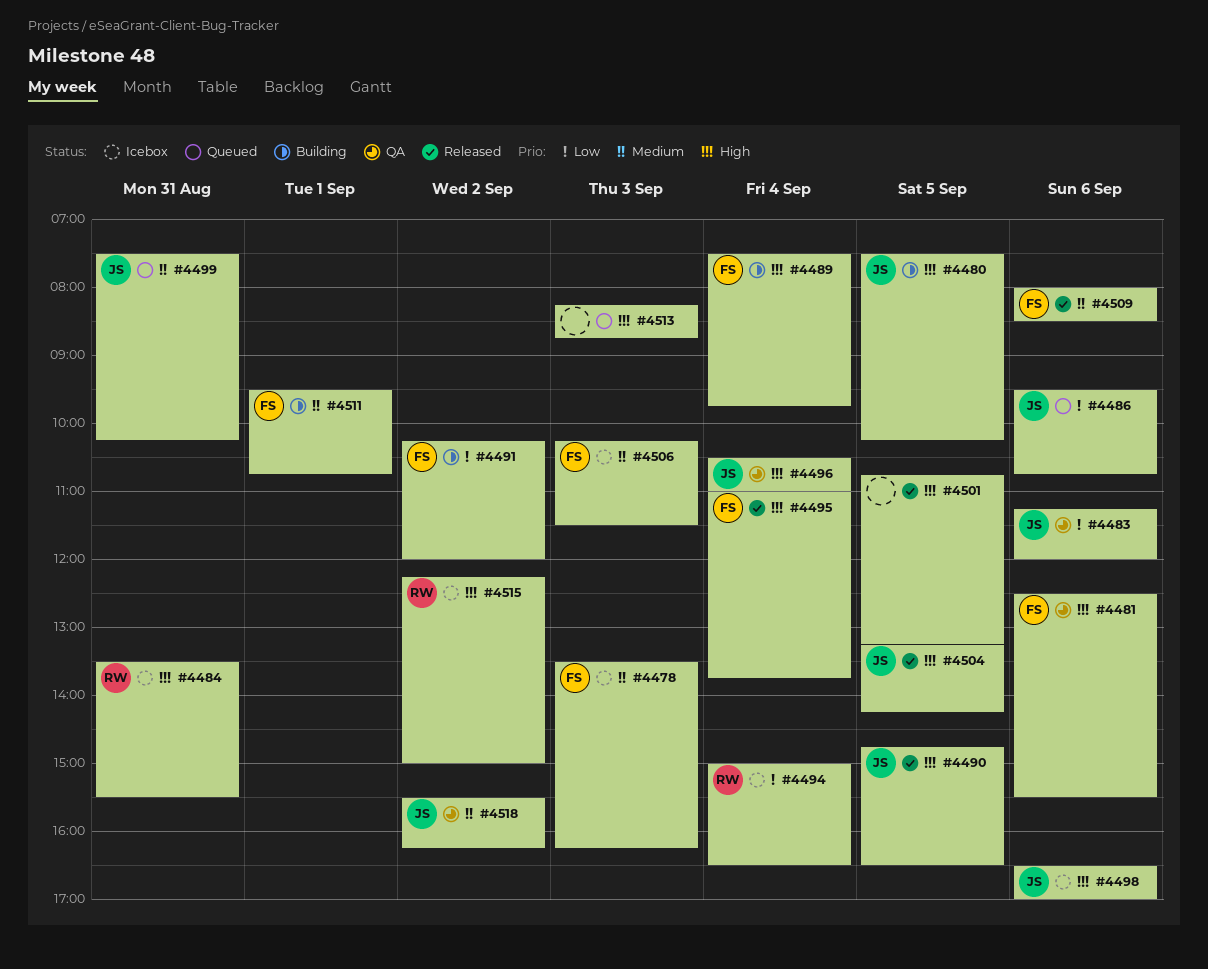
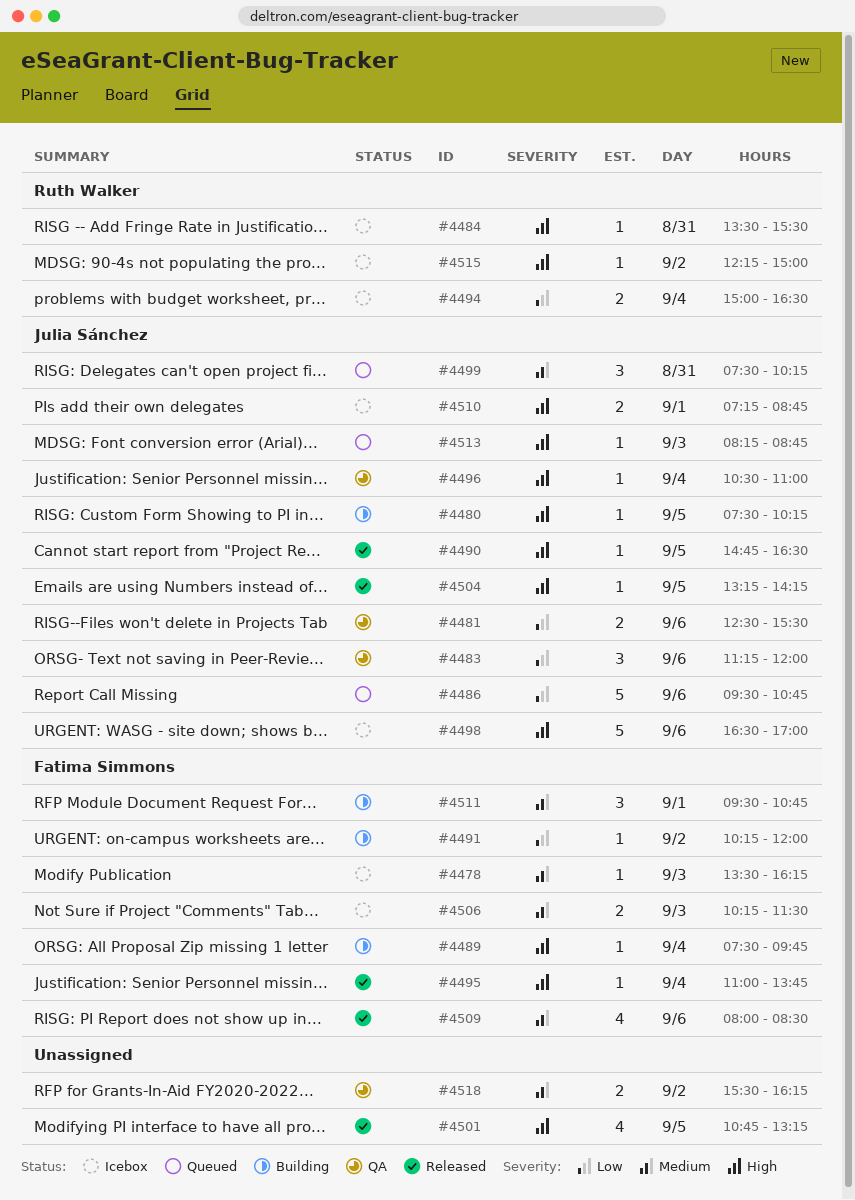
#4481, owner: Fatima Simmons -> Julia Sánchez
#4481, priority: High -> Low
#4510: none -> present
#4513, owner: none -> Julia Sánchez
#4518, owner: Julia Sánchez -> none

